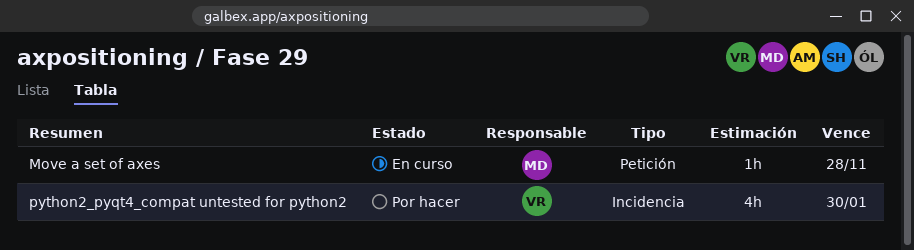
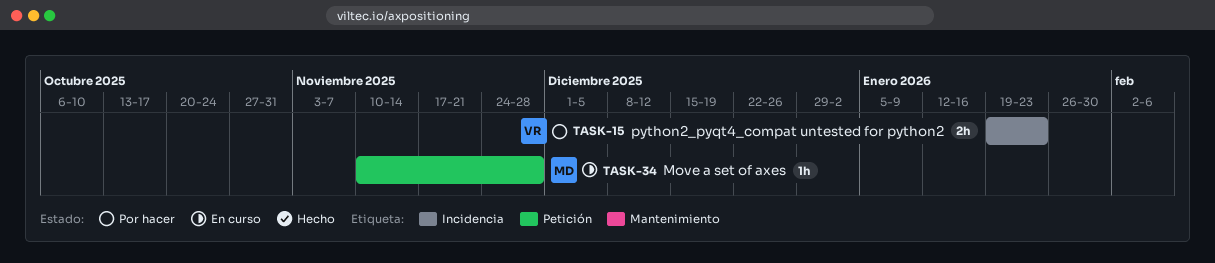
python2_pyqt4_compat untested for python2, estimate: 4h -> 2h
python2_pyqt4_compat untested for python2, due: Jan 30 -> Jan 23

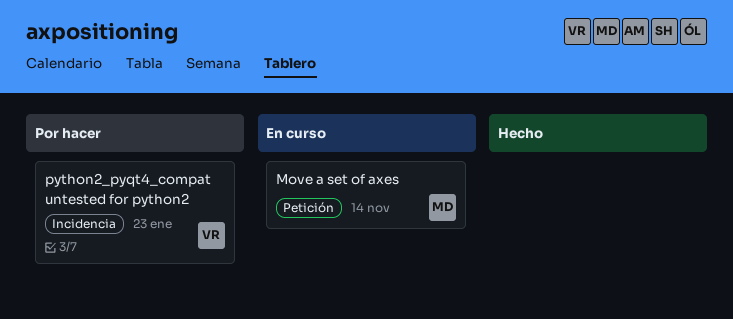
Move a set of axes, due: Nov 28 -> Nov 14

